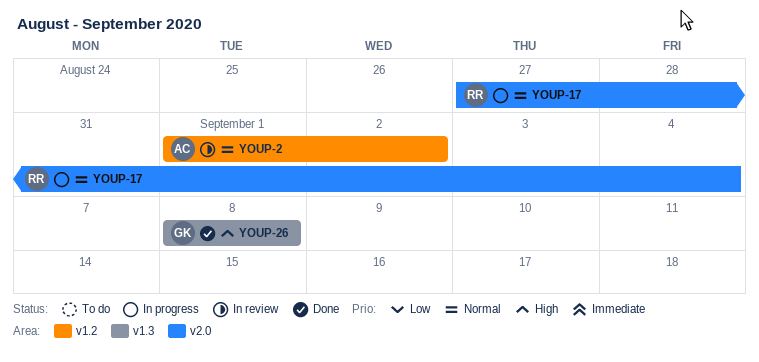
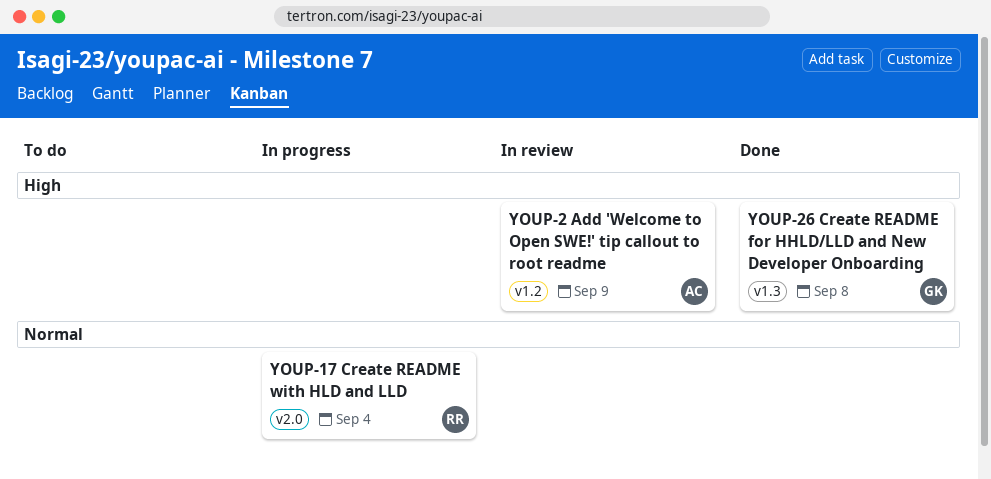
YOUP-2, priority: Normal -> High
YOUP-2, due: Sep 2 -> Sep 9

